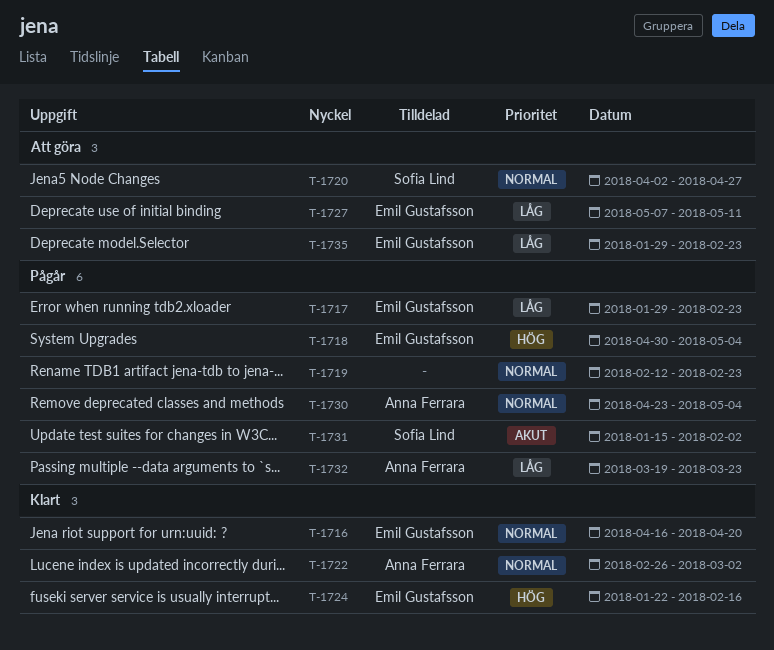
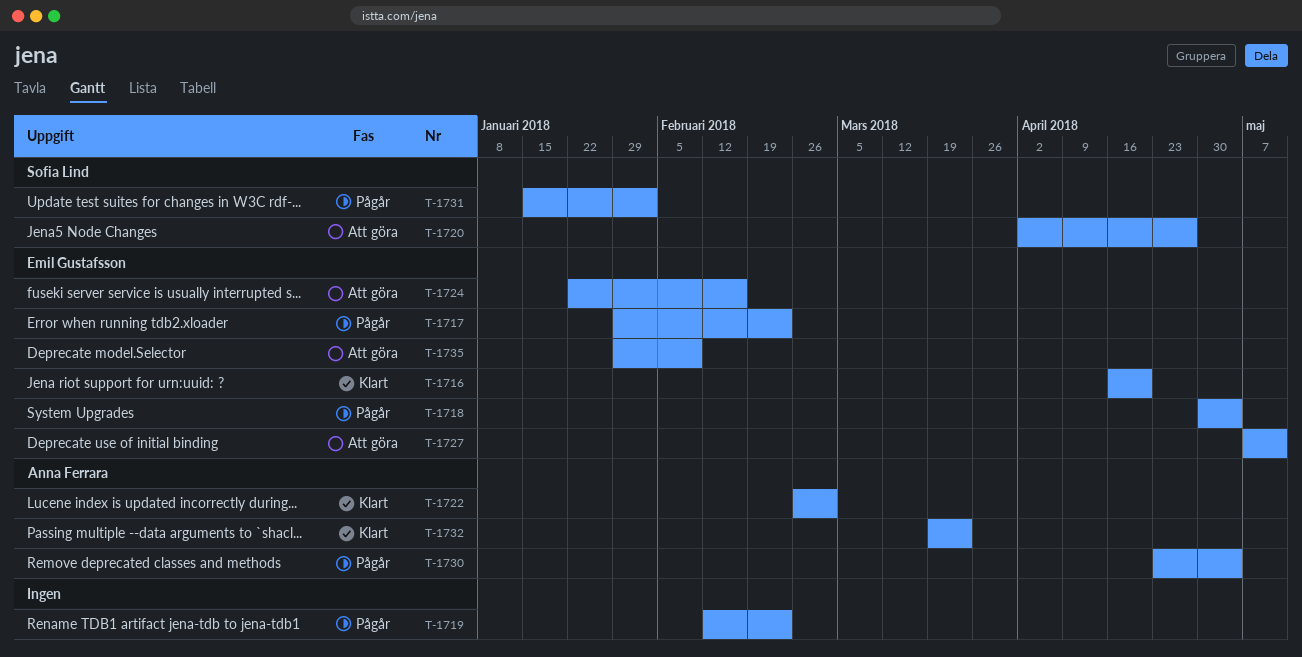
T-1724, status: Klart -> Att göra
T-1732, status: Pågår -> Klart
T-1735, due: Feb 23 -> Feb 9

